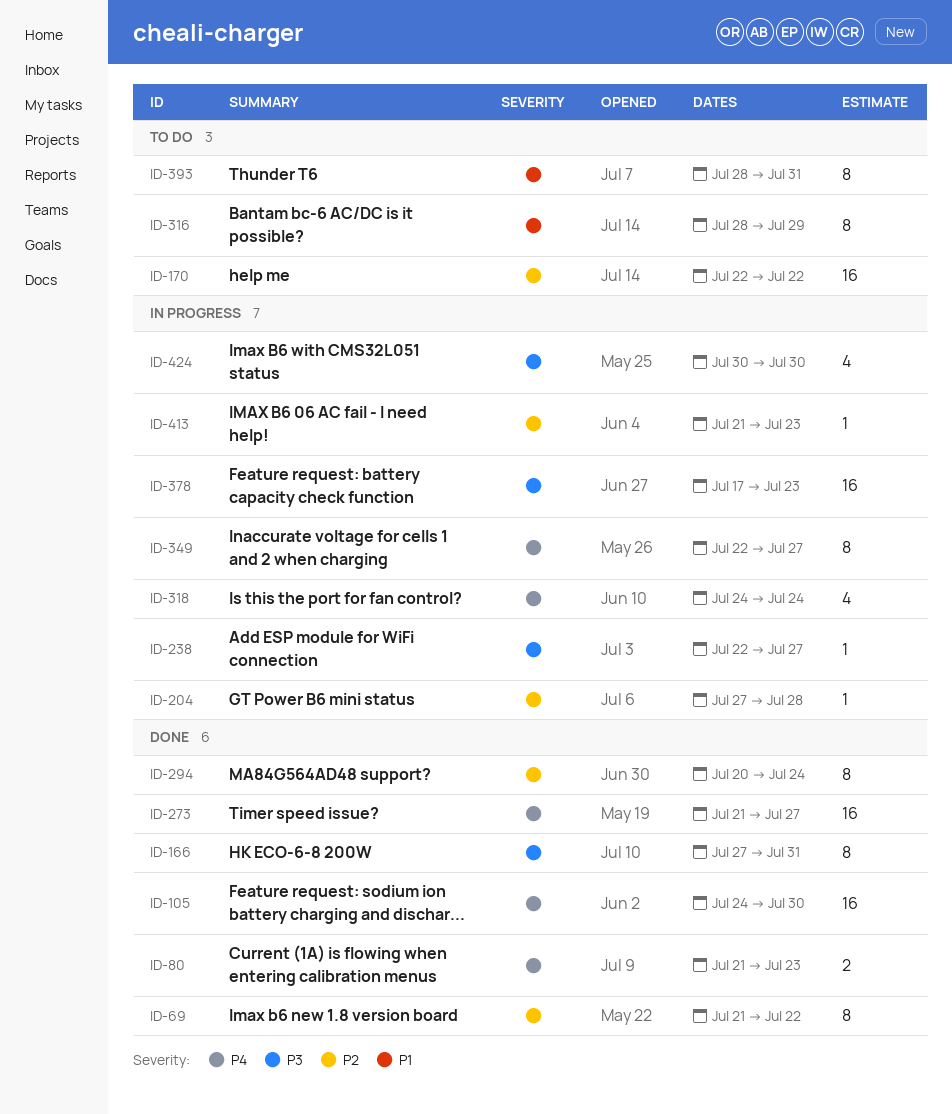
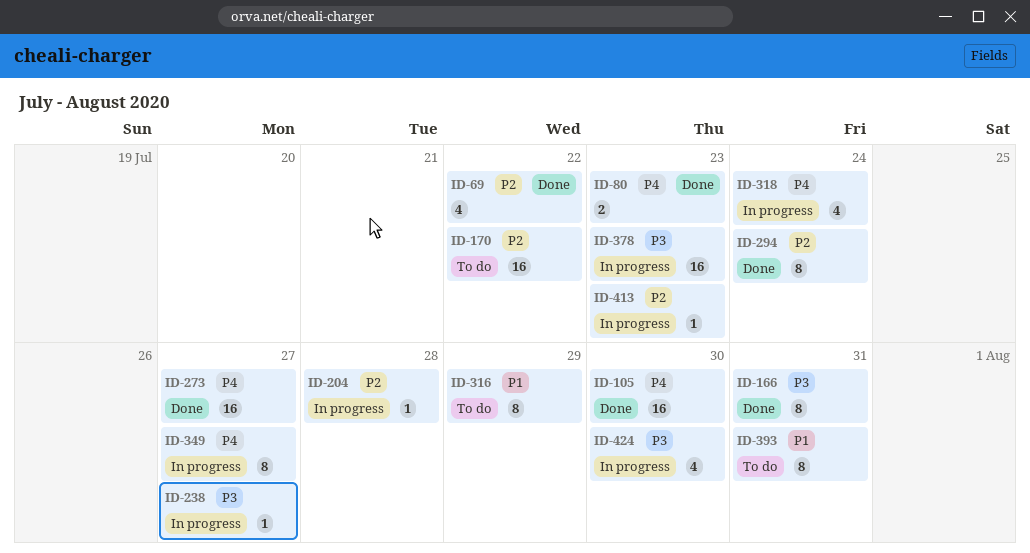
ID-69, estimate: 8 -> 4

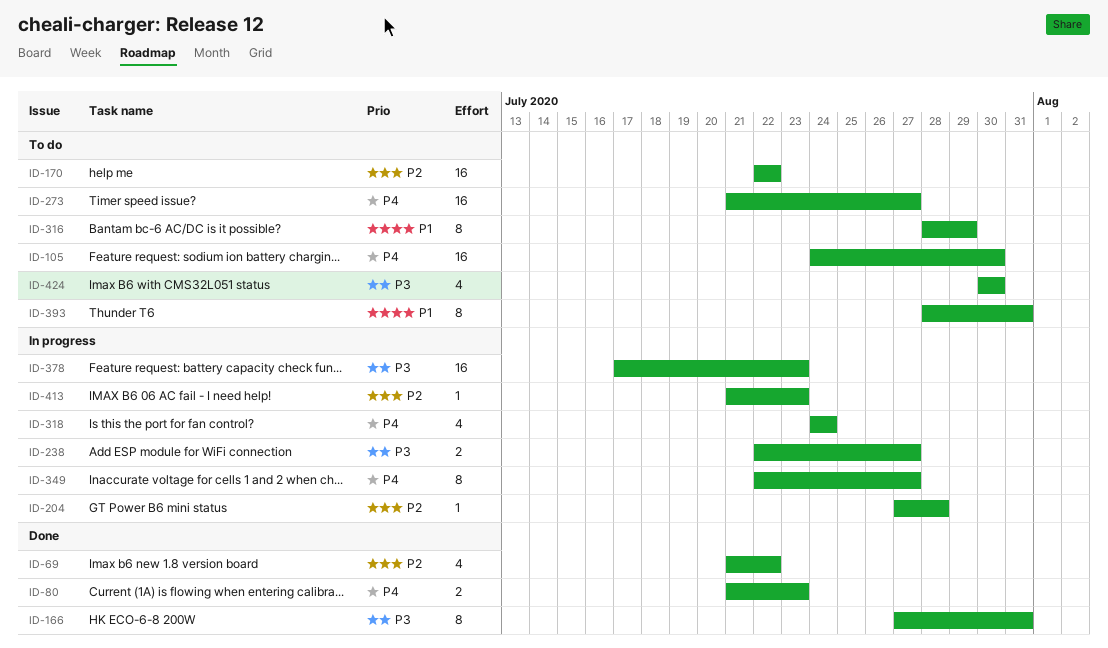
ID-105, status: Done -> To do
ID-238, estimate: 1 -> 2
ID-273, status: Done -> To do
ID-294: present -> none
ID-424, status: In progress -> To do

